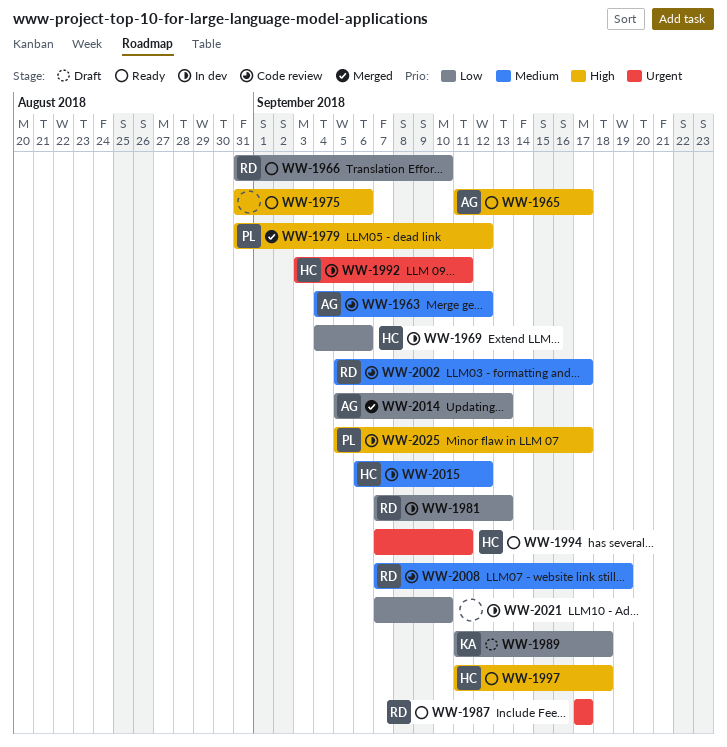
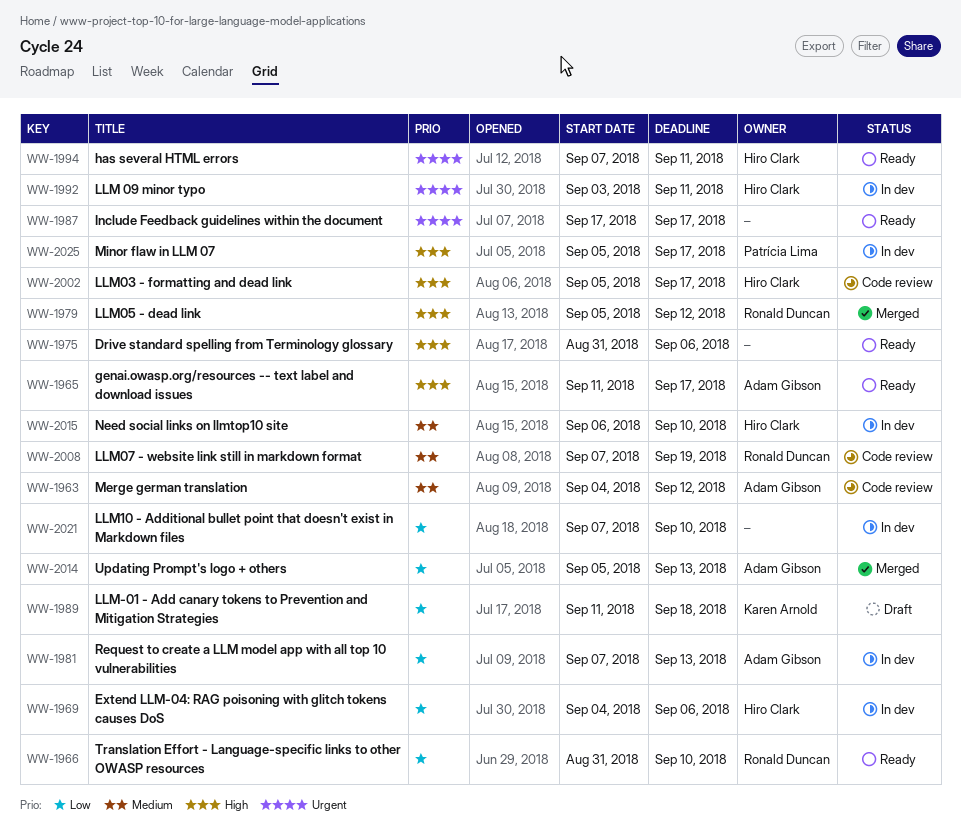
WW-1979, owner: Patrícia Lima -> Ronald Duncan
WW-1979, start: Aug 31 -> Sep 5
WW-1981, owner: Ronald Duncan -> Adam Gibson
WW-1987, owner: Ronald Duncan -> none
WW-1997: present -> none
WW-2002, owner: Ronald Duncan -> Hiro Clark
WW-2002, priority: Medium -> High
WW-2015, due: Sep 12 -> Sep 10

